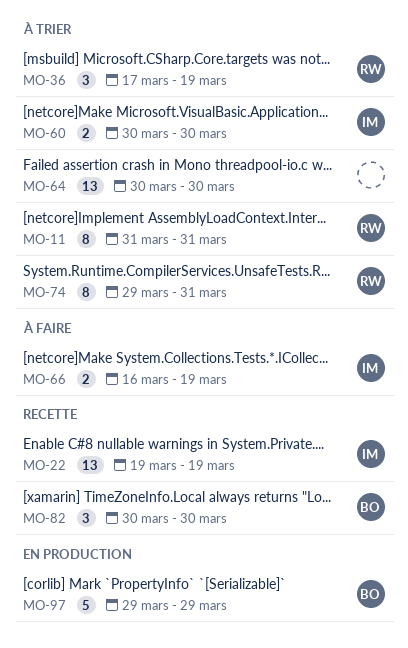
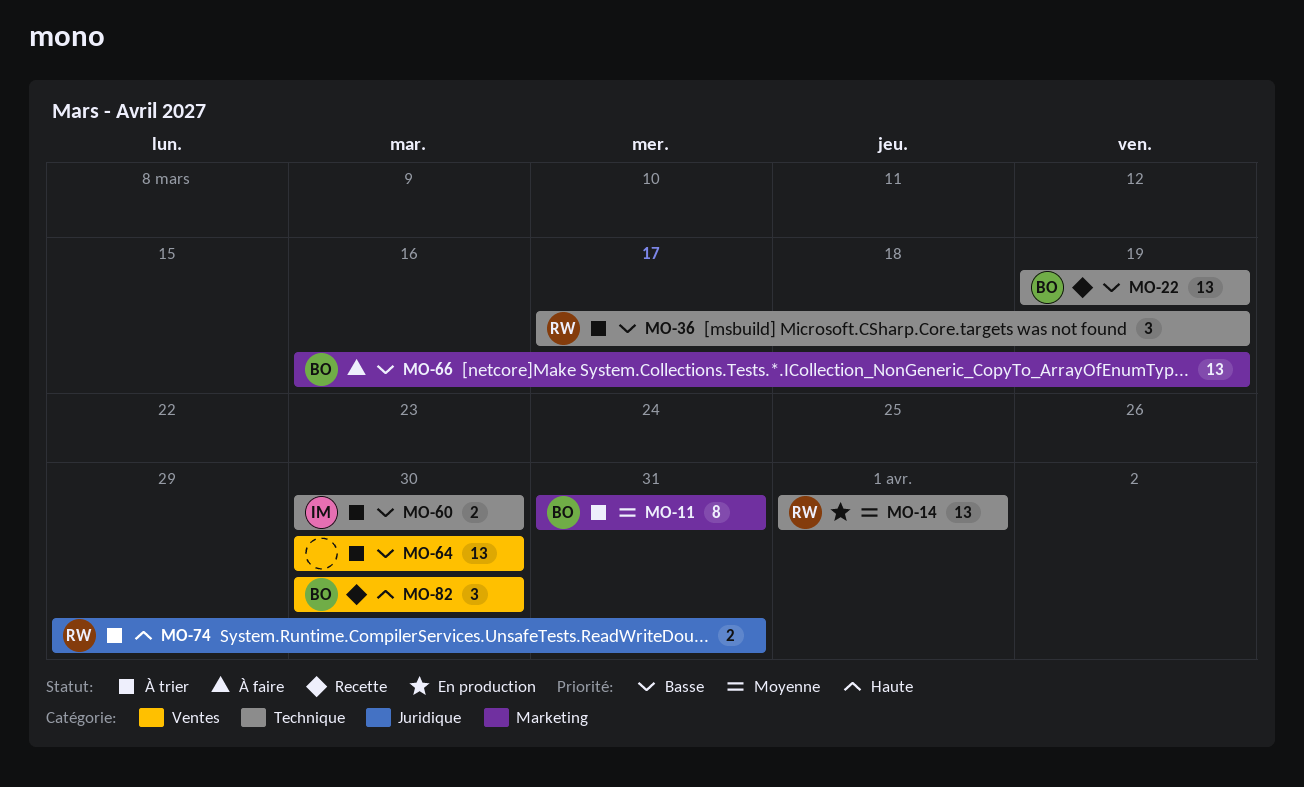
MO-11, owner: RW -> BO
MO-14: none -> present
MO-22, owner: IM -> BO
MO-66, owner: IM -> BO
MO-66, estimate: 2 -> 13
MO-74, estimate: 8 -> 2
MO-97: present -> none

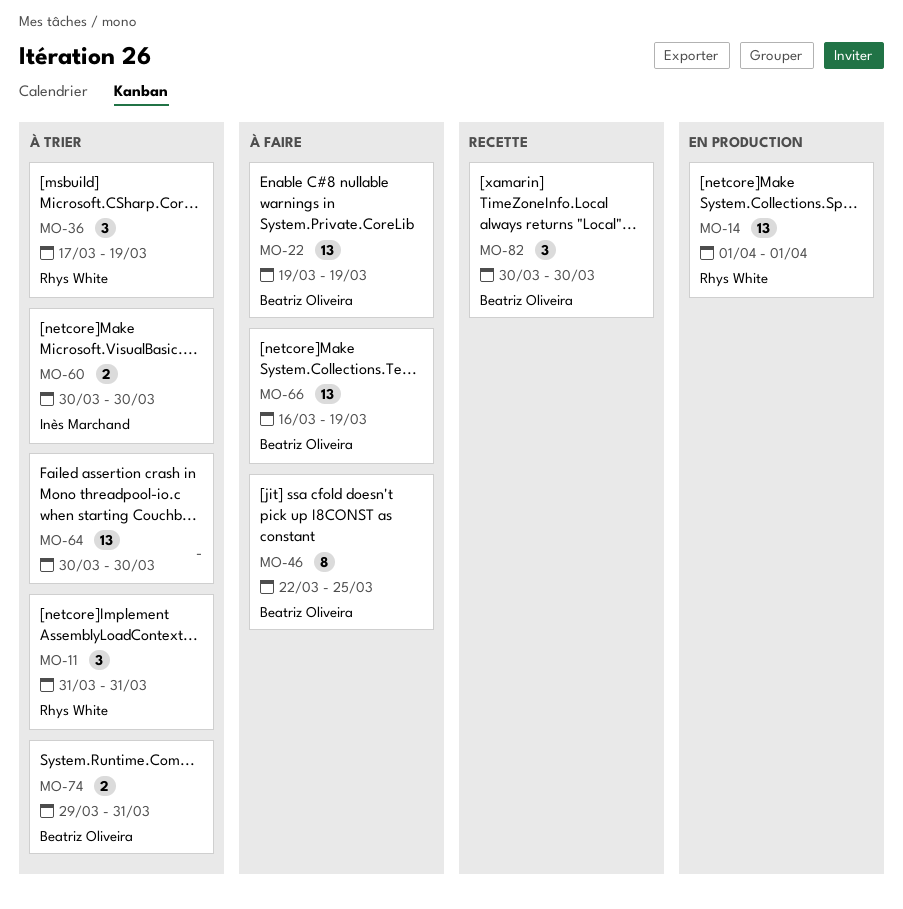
MO-11, owner: Beatriz Oliveira -> Rhys White
MO-11, estimate: 8 -> 3
MO-22, status: Recette -> À faire
MO-46: none -> present
MO-74, owner: Rhys White -> Beatriz Oliveira

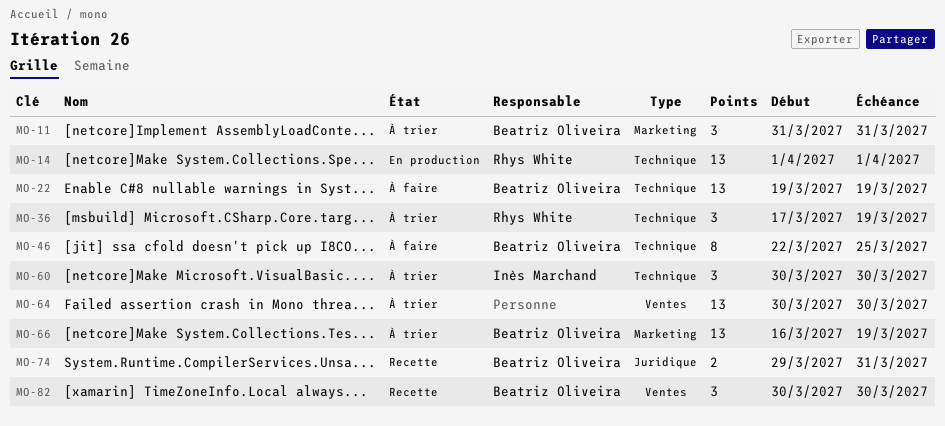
MO-11, owner: Rhys White -> Beatriz Oliveira
MO-60, estimate: 2 -> 3
MO-66, status: À faire -> À trier
MO-74, status: À trier -> Recette

